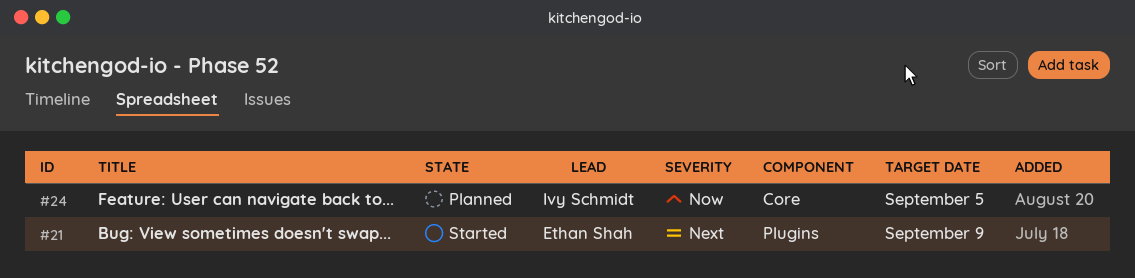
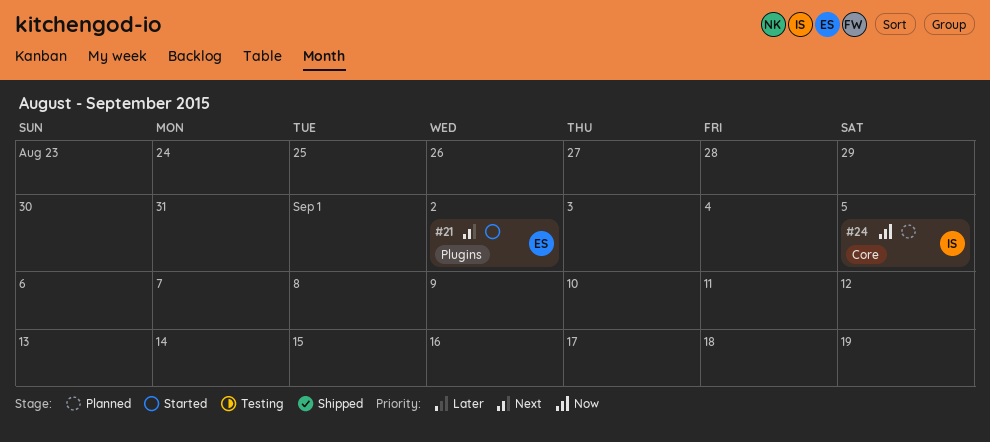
#21, due: Sep 9 -> Sep 2

